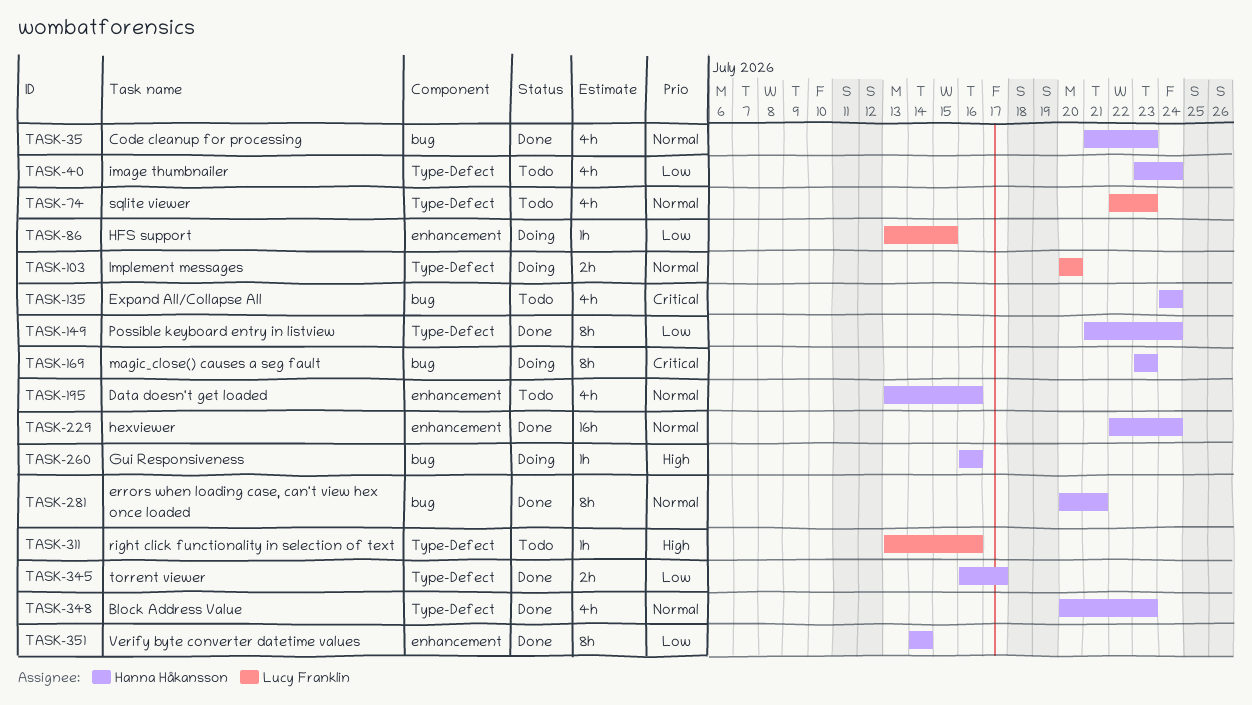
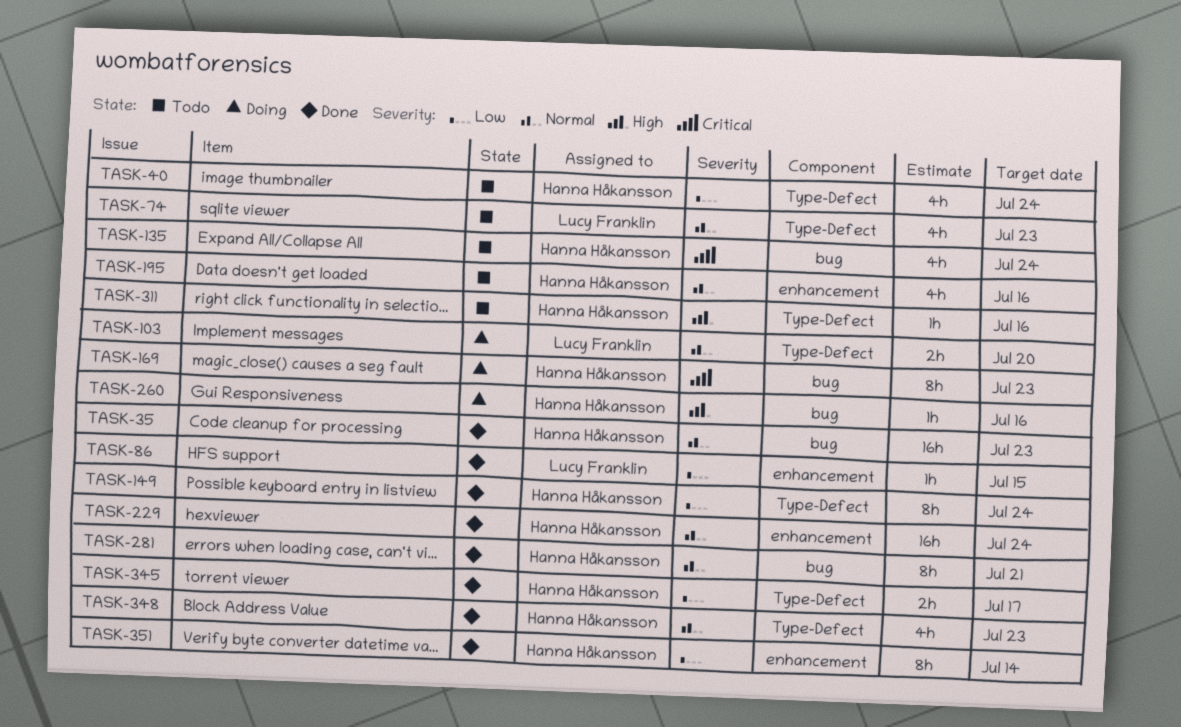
TASK-35, estimate: 4h -> 16h
TASK-86, status: Doing -> Done
TASK-311, owner: Lucy Franklin -> Hanna Håkansson

